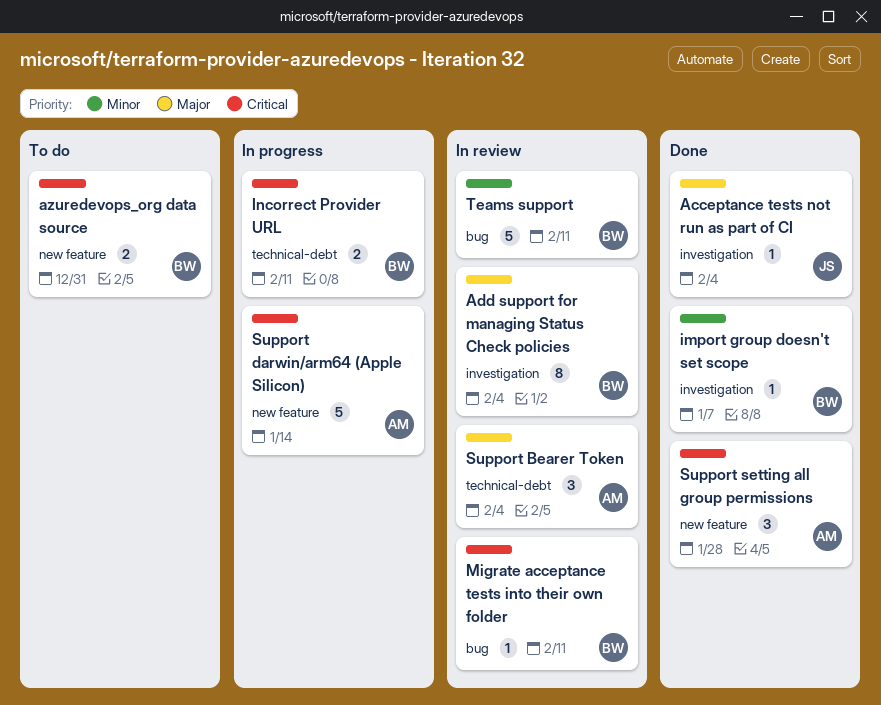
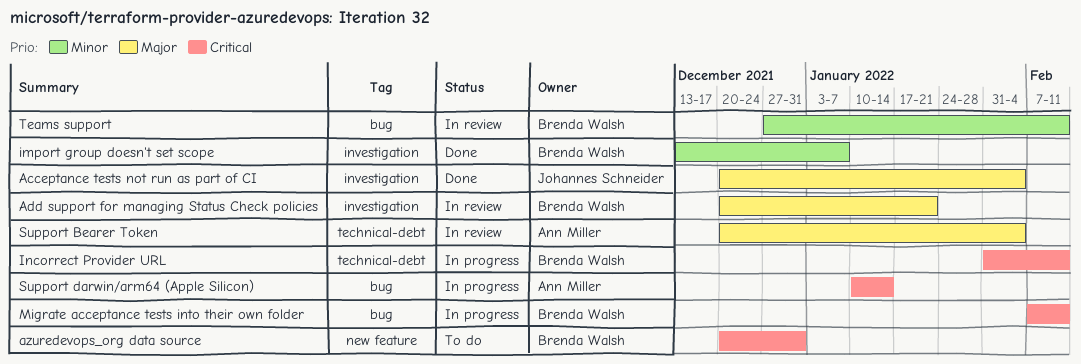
Add support for managing Status Check policies, due: Feb 4 -> Jan 21
Migrate acceptance tests into their own folder, status: In review -> In progress
Support darwin/arm64 (Apple Silicon), label: new feature -> bug
Support setting all group permissions: present -> none

